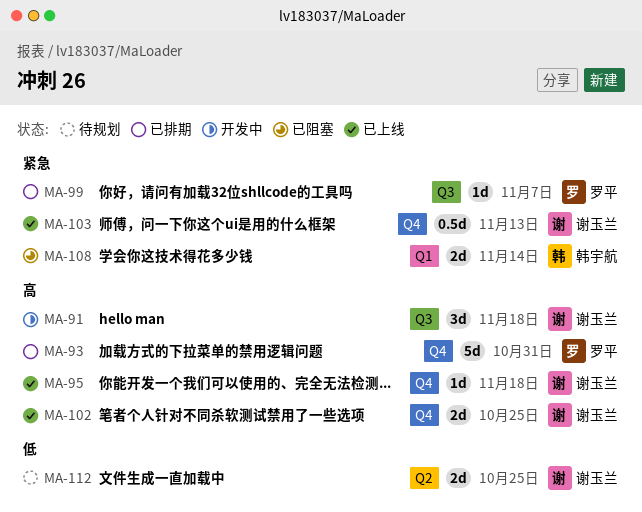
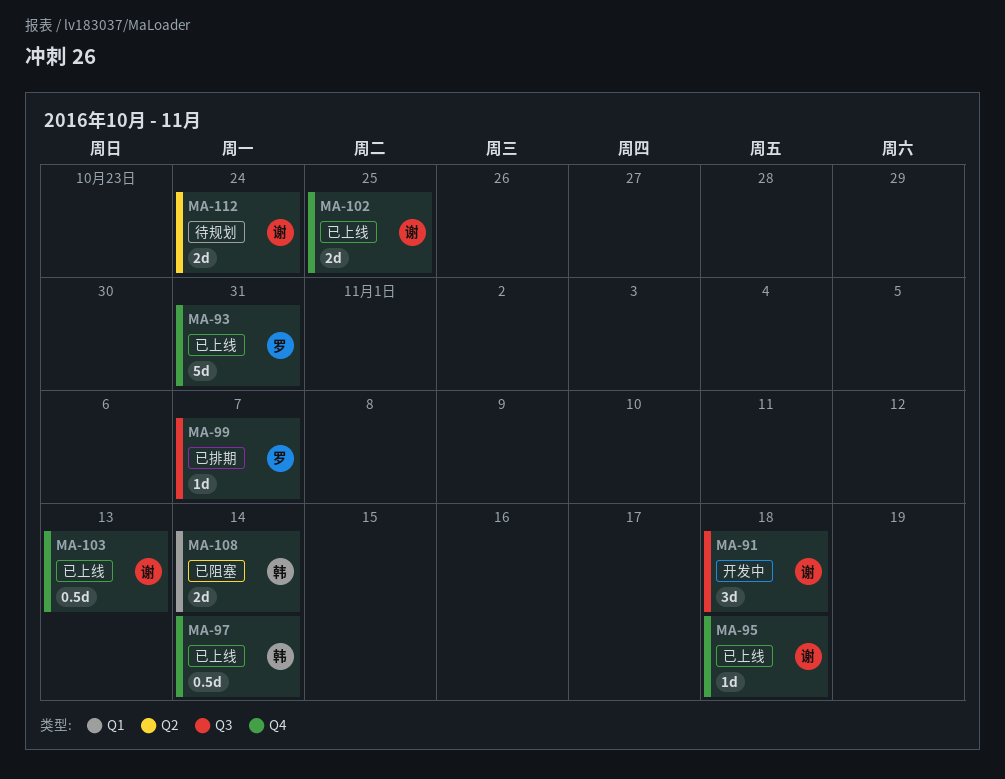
MA-93, status: 已排期 -> 已上线
MA-97: none -> present
MA-112, due: Oct 25 -> Oct 24

